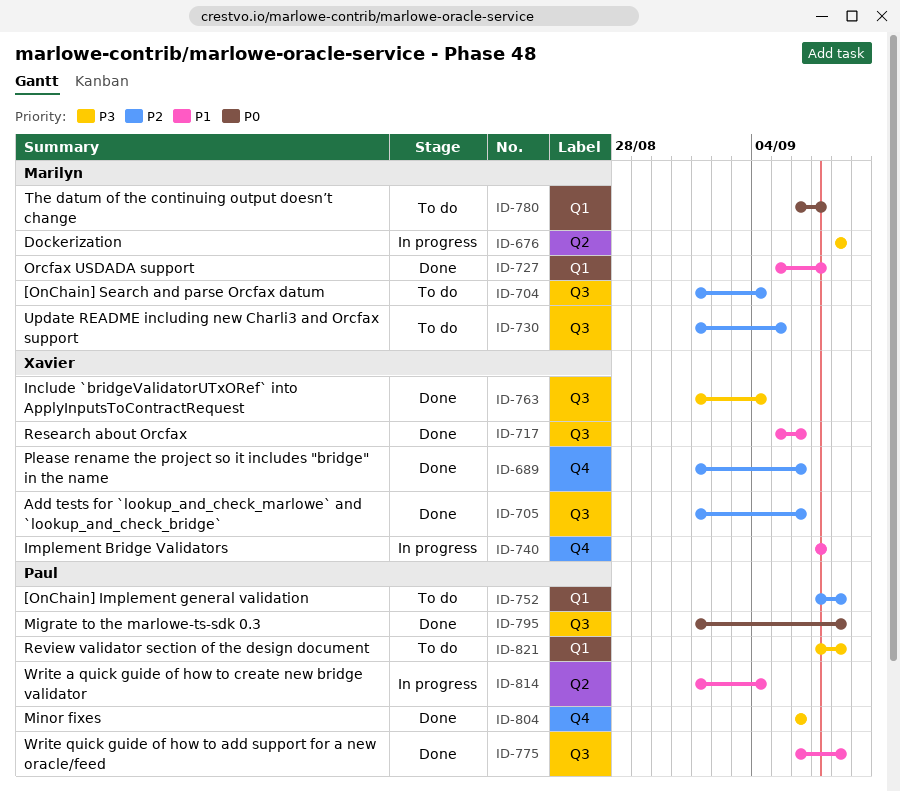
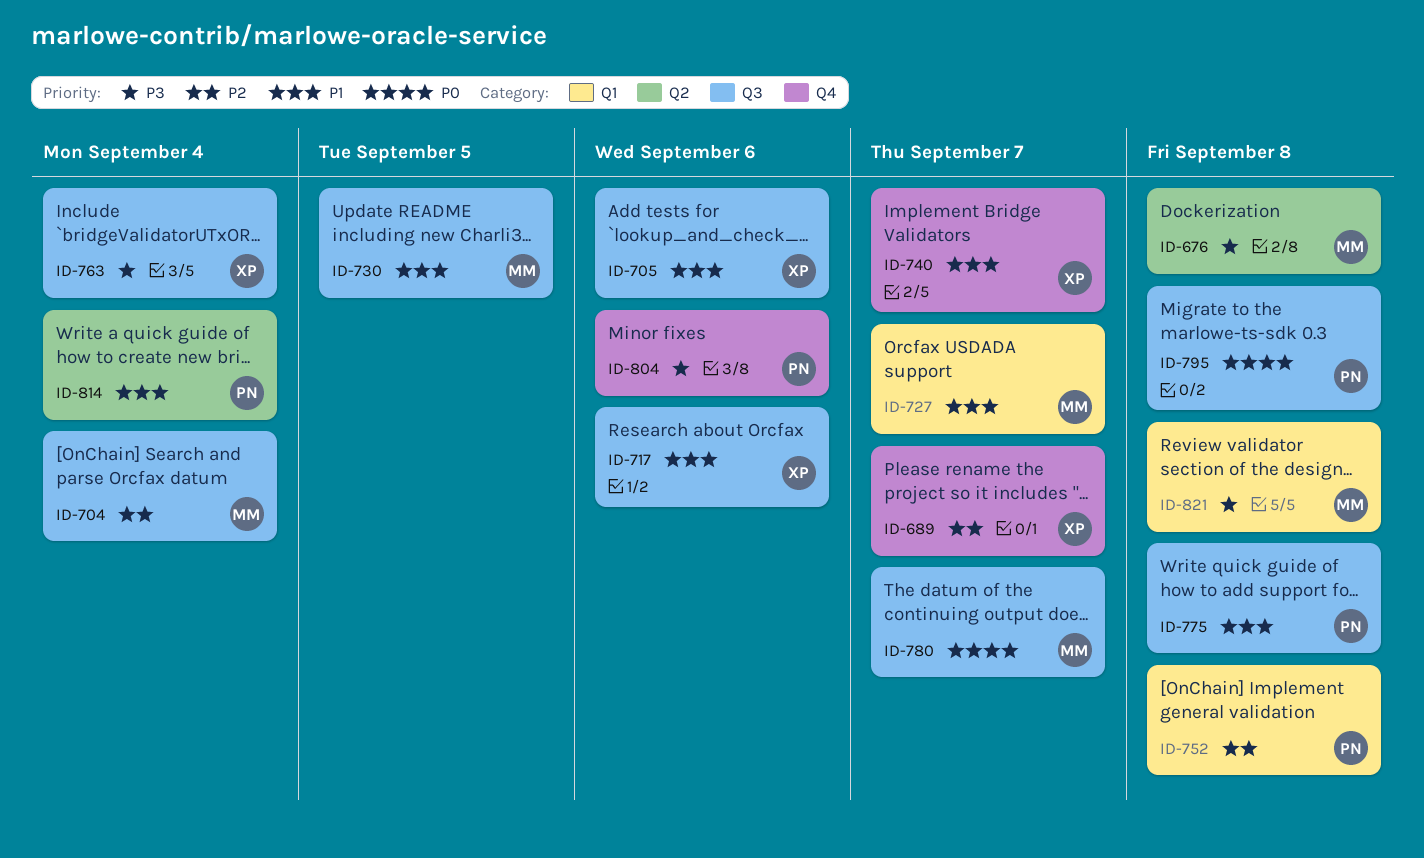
ID-689, due: Sep 6 -> Sep 7
ID-705, priority: P2 -> P1
ID-730, priority: P2 -> P1
ID-780, label: Q1 -> Q3
ID-821, owner: Paul -> Marilyn

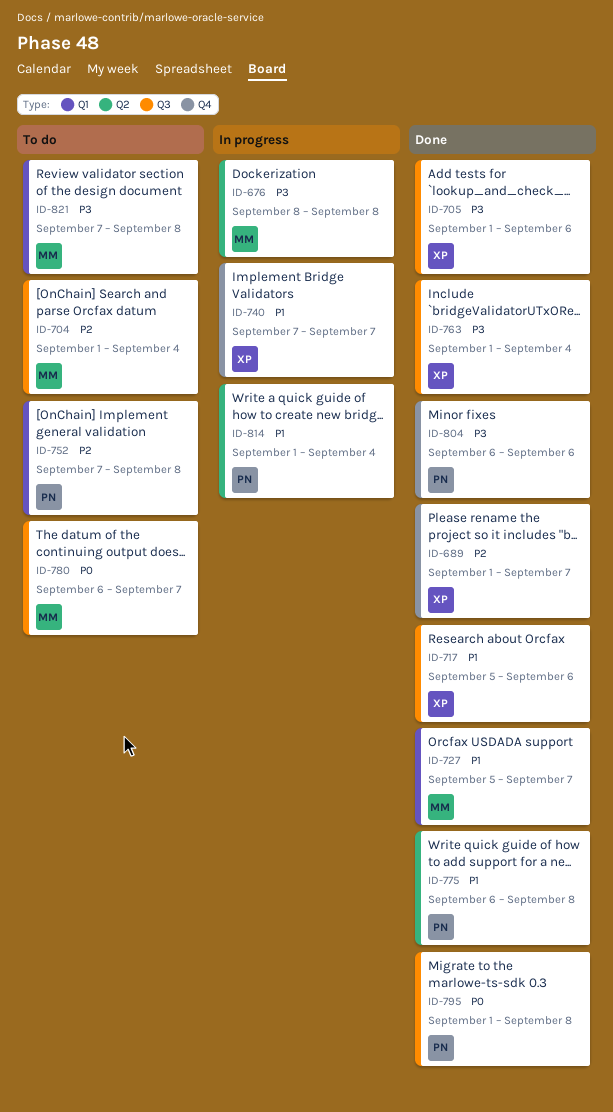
ID-705, priority: P1 -> P3
ID-730: present -> none
ID-775, label: Q3 -> Q2

